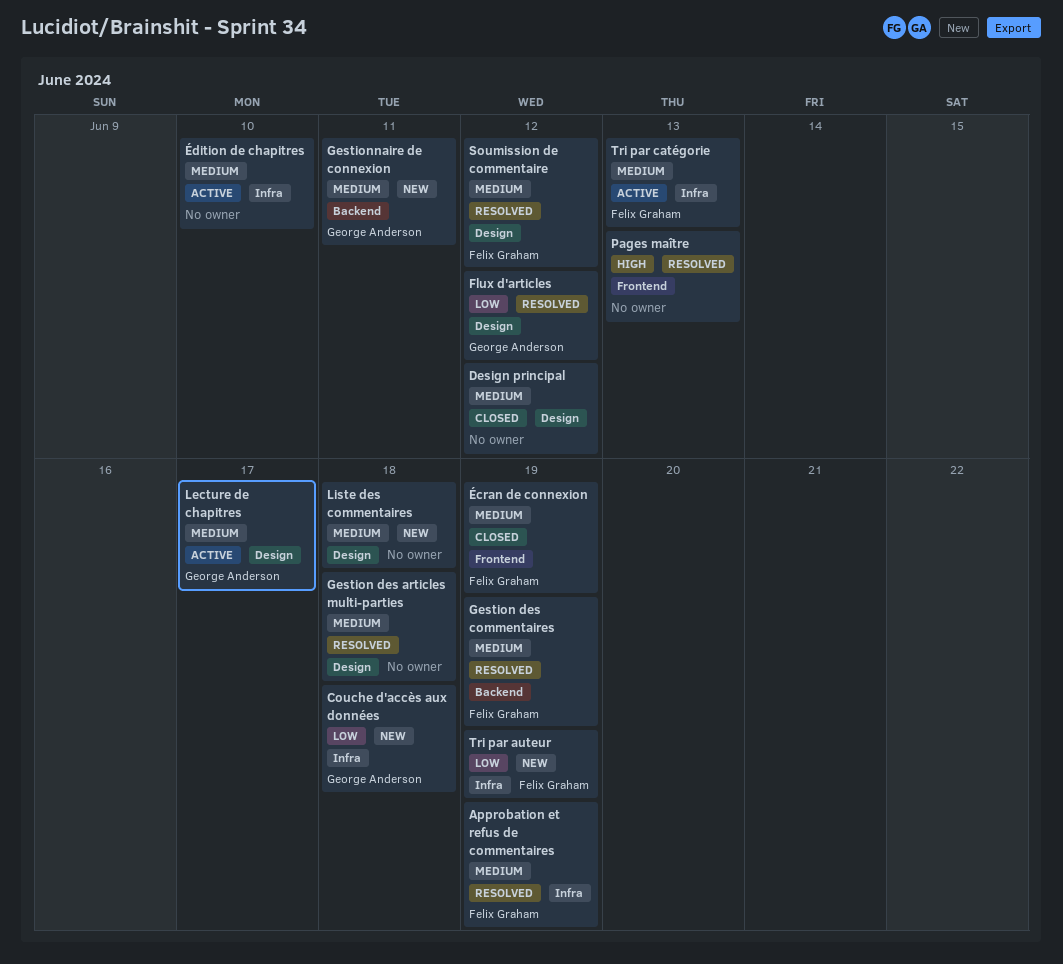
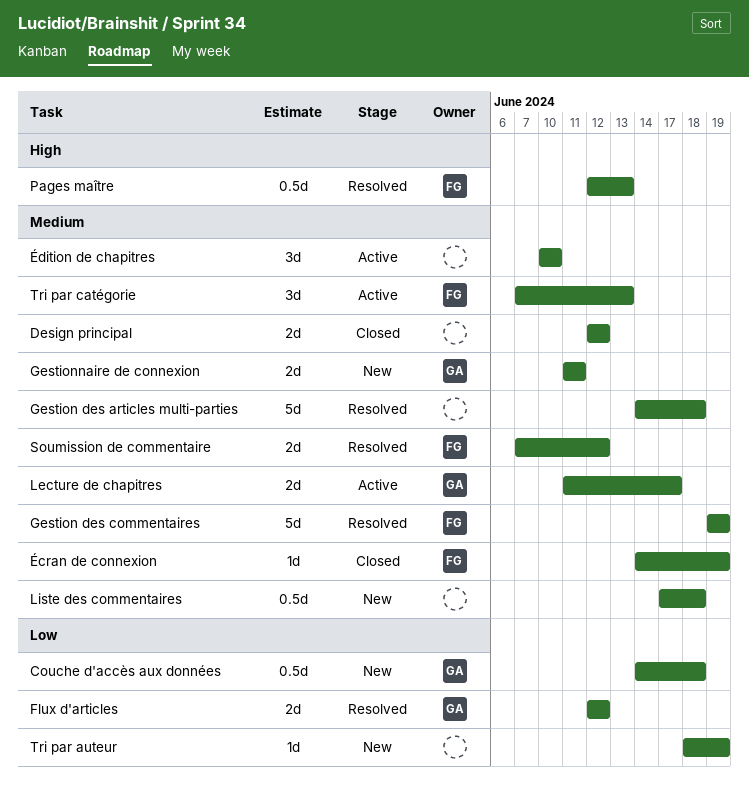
Approbation et refus de commentaires: present -> none
Pages maître, owner: none -> Felix Graham
Tri par auteur, owner: Felix Graham -> none

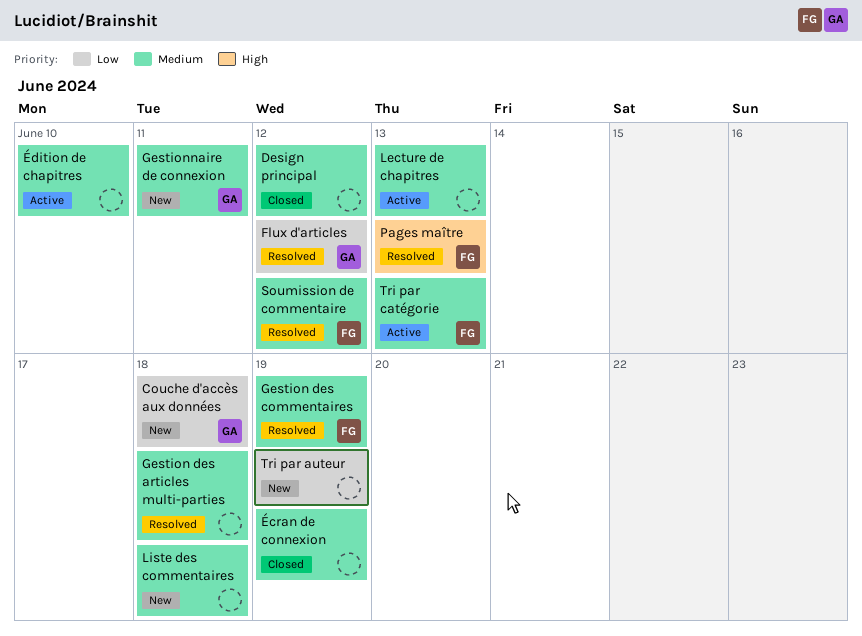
Lecture de chapitres, owner: GA -> none
Lecture de chapitres, due: Jun 17 -> Jun 13
Écran de connexion, owner: FG -> none

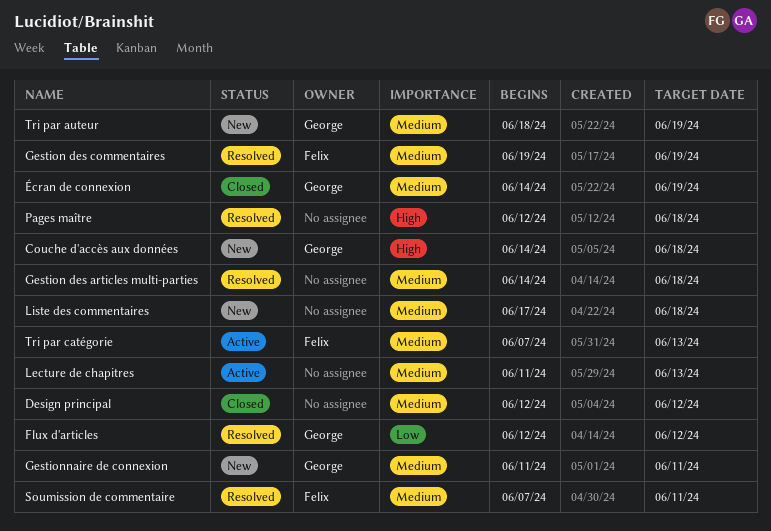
Couche d'accès aux données, priority: Low -> High
Pages maître, owner: Felix -> none
Pages maître, due: Jun 13 -> Jun 18
Soumission de commentaire, due: Jun 12 -> Jun 11
Tri par auteur, owner: none -> George
Tri par auteur, priority: Low -> Medium
Écran de connexion, owner: none -> George
Édition de chapitres: present -> none

